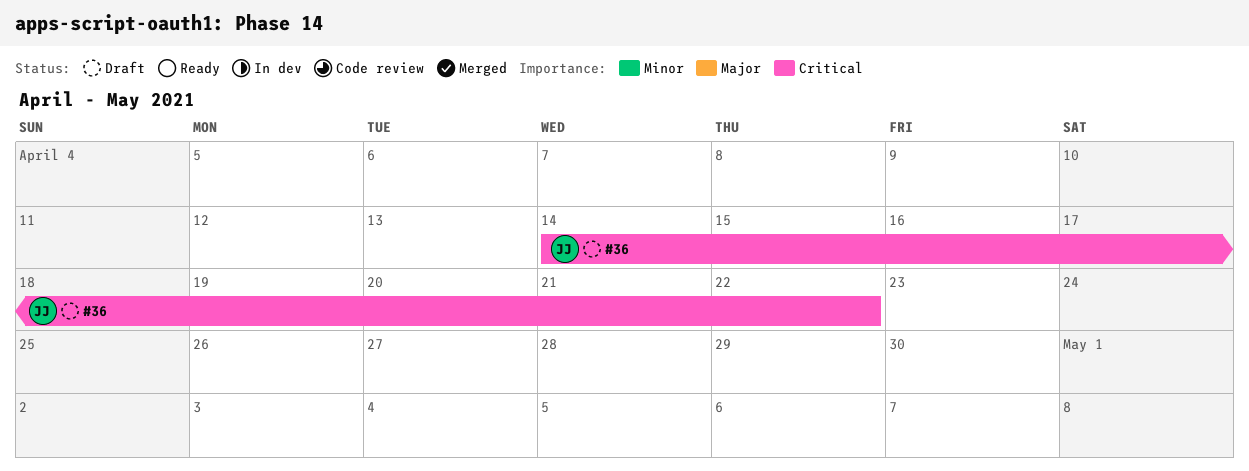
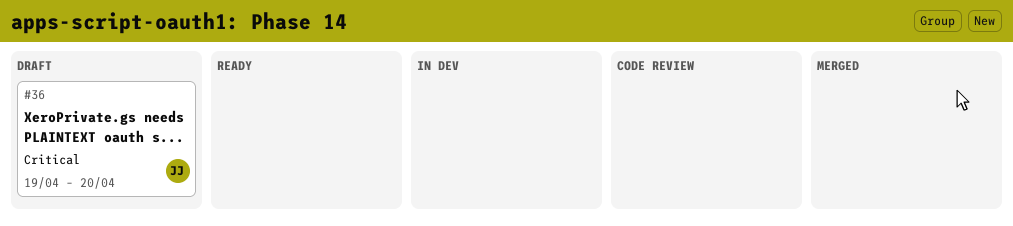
#36, start: Apr 14 -> Apr 19
#36, due: Apr 22 -> Apr 20

